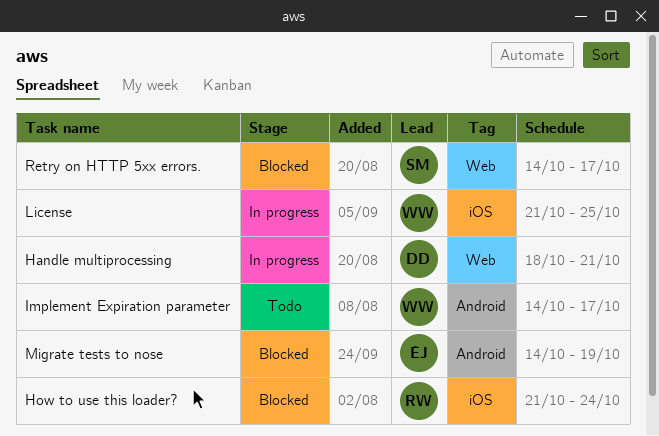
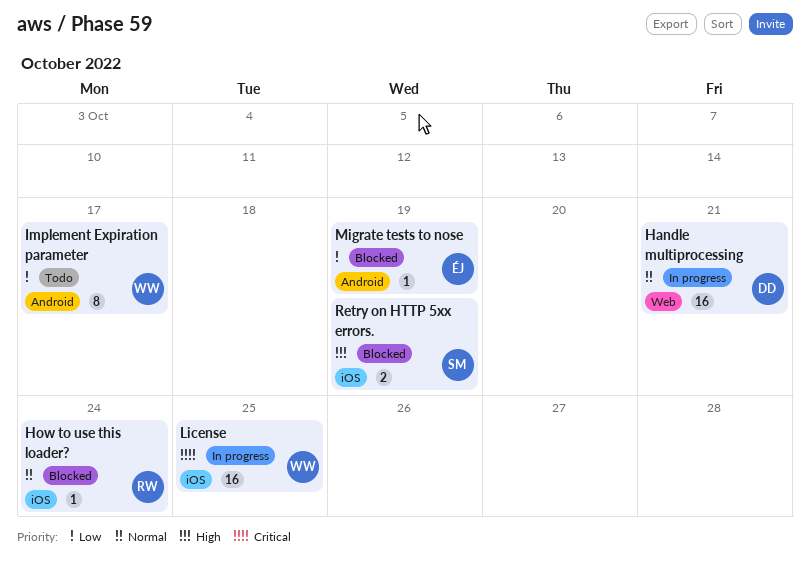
Retry on HTTP 5xx errors., label: Web -> iOS
Retry on HTTP 5xx errors., due: Oct 17 -> Oct 19

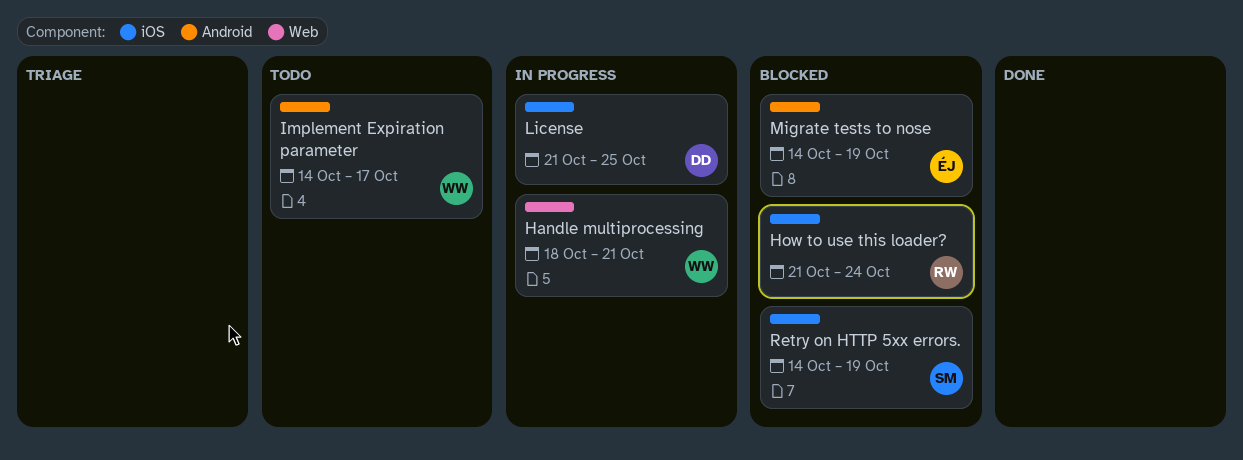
Handle multiprocessing, owner: DD -> WW
License, owner: WW -> DD

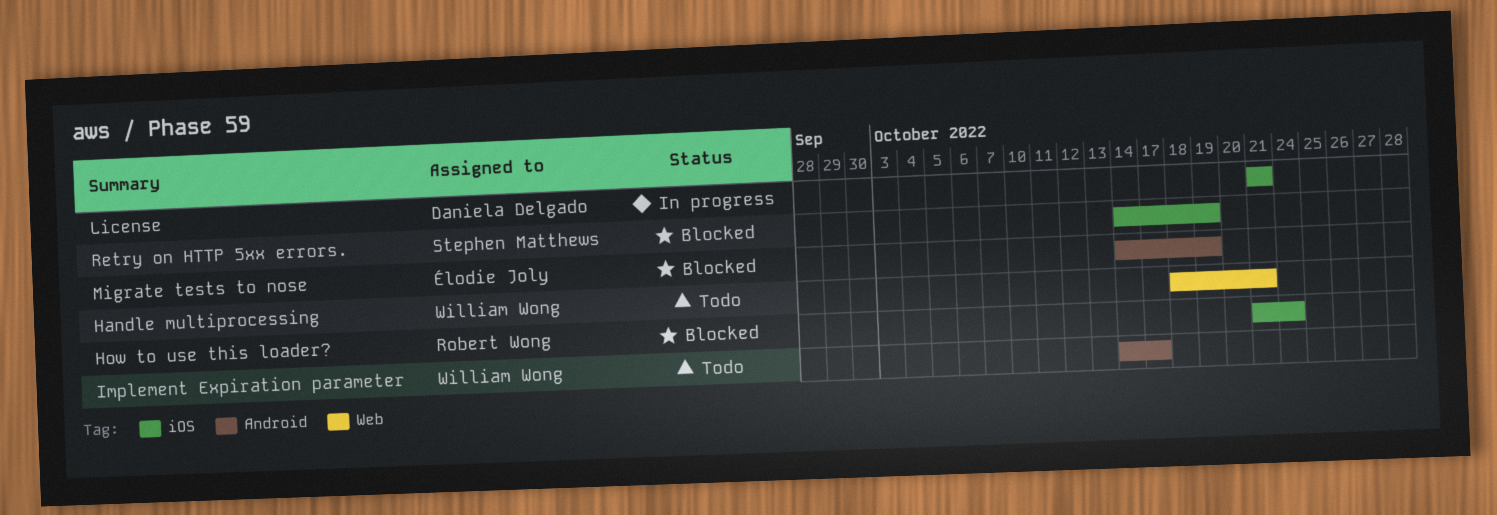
Handle multiprocessing, status: In progress -> Todo
License, due: Oct 25 -> Oct 21

